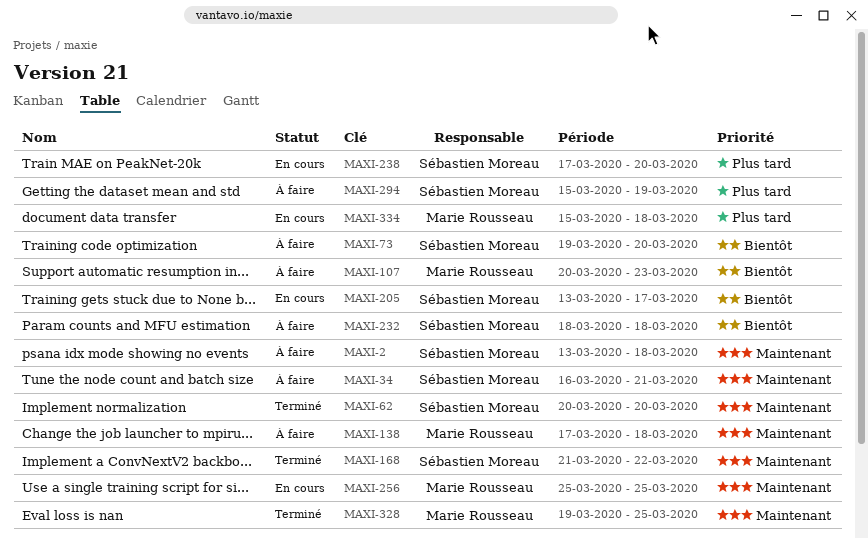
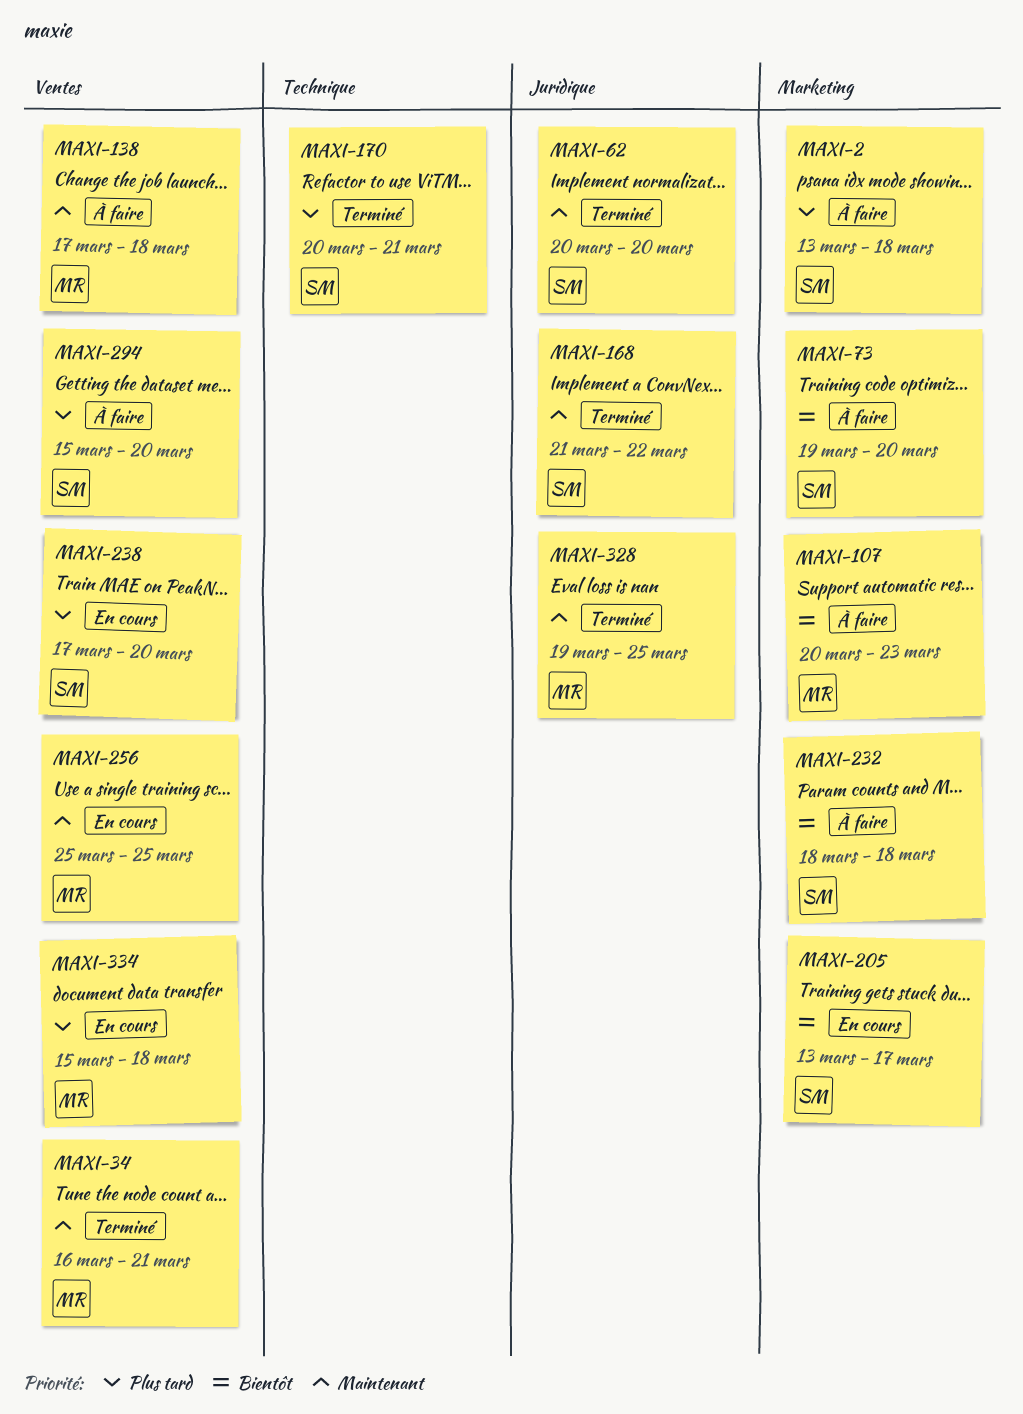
MAXI-2, priority: Maintenant -> Plus tard
MAXI-34, status: À faire -> Terminé
MAXI-34, owner: Sébastien Moreau -> Marie Rousseau
MAXI-170: none -> present
MAXI-294, due: Mar 19 -> Mar 20

